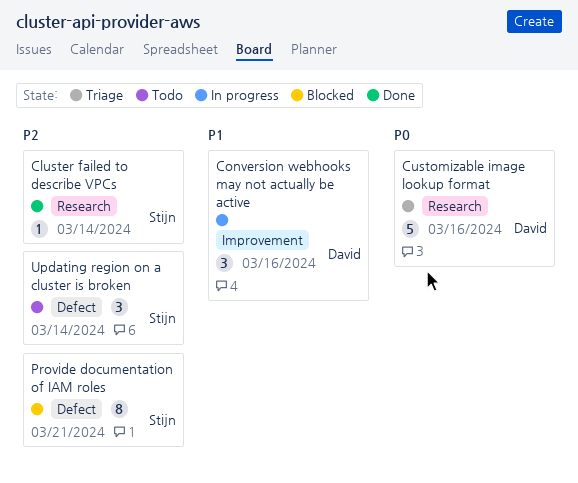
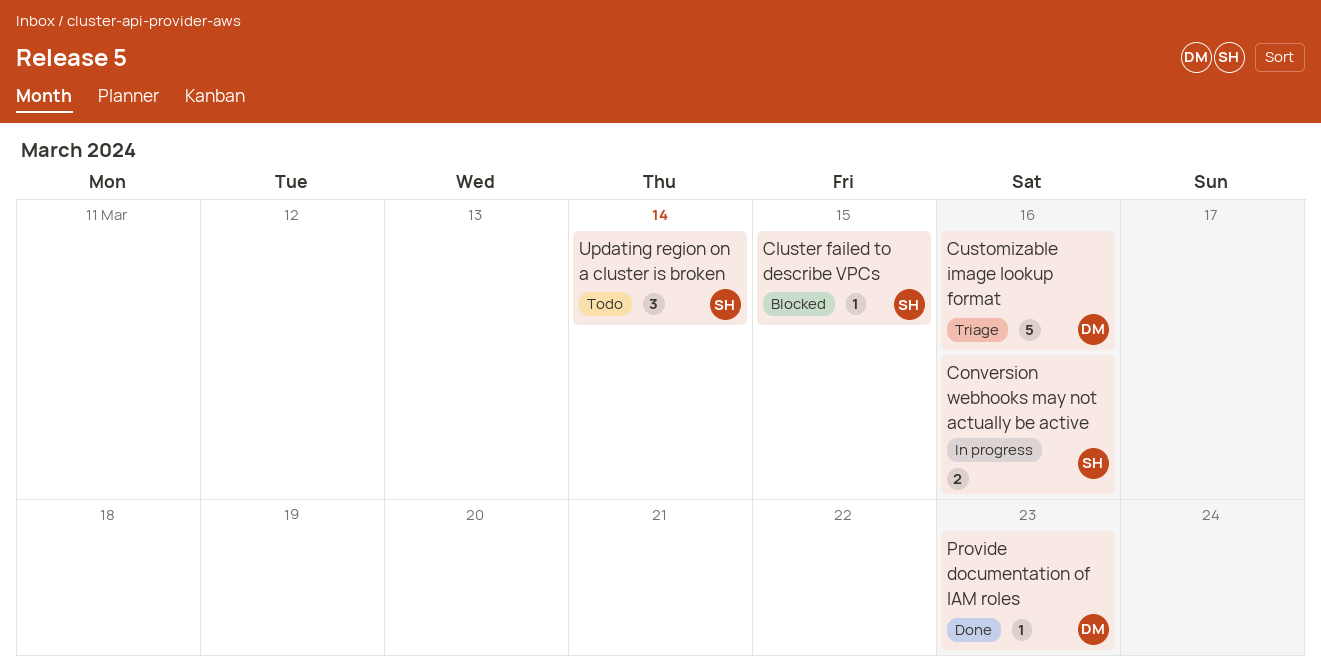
Cluster failed to describe VPCs, status: Done -> Blocked
Cluster failed to describe VPCs, due: Mar 14 -> Mar 15
Conversion webhooks may not actually be active, owner: David -> Stijn
Conversion webhooks may not actually be active, estimate: 3 -> 2
Provide documentation of IAM roles, status: Blocked -> Done
Provide documentation of IAM roles, owner: Stijn -> David
Provide documentation of IAM roles, estimate: 8 -> 1
Provide documentation of IAM roles, due: Mar 21 -> Mar 23

